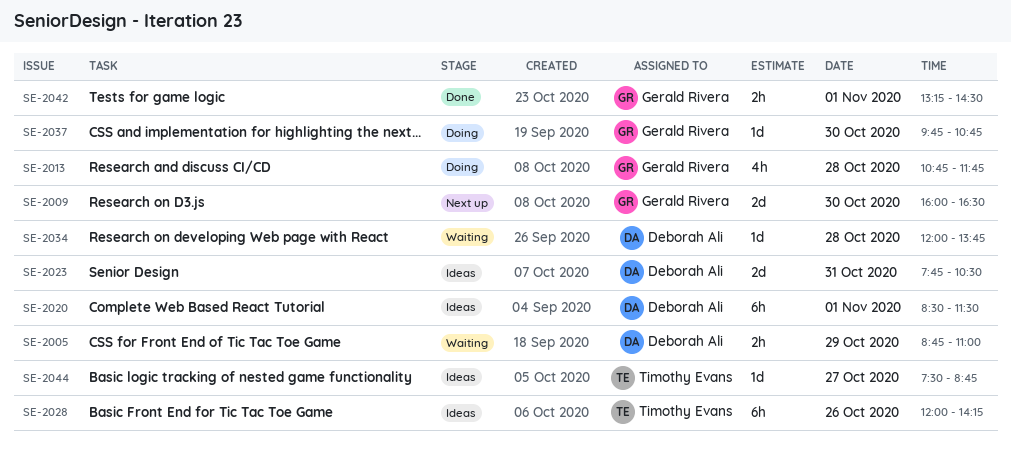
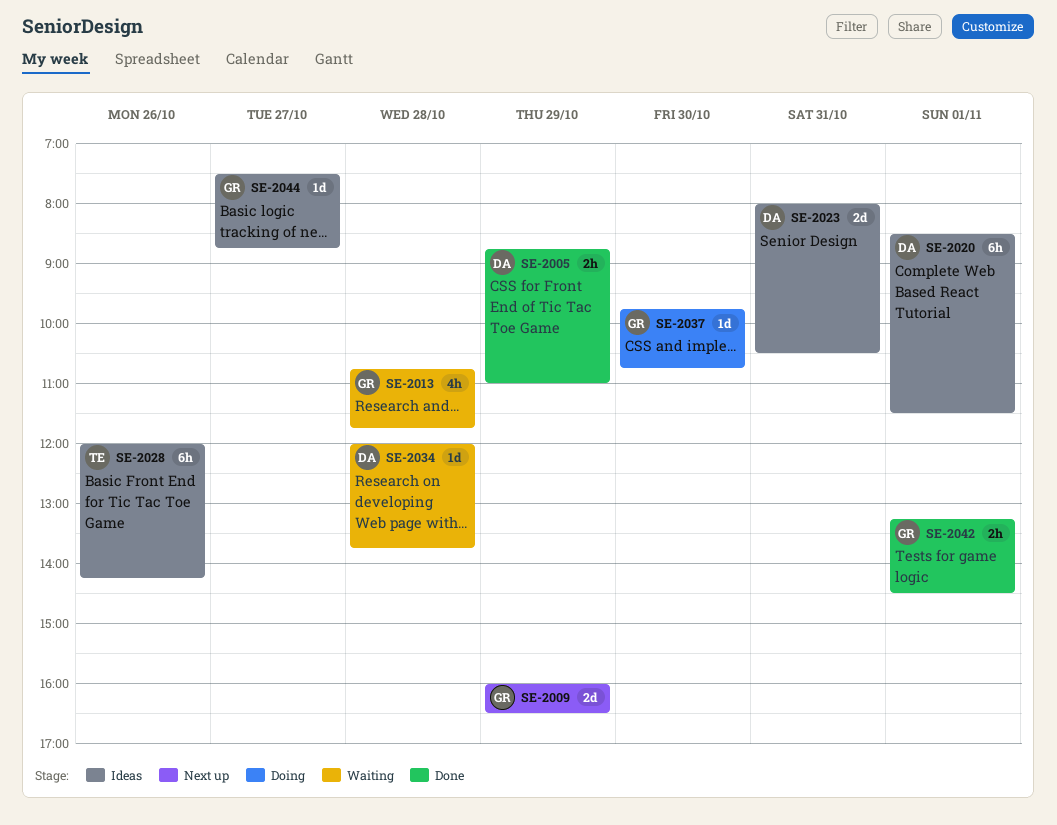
SE-2005, status: Waiting -> Done
SE-2009, day: Oct 30 -> Oct 29
SE-2013, status: Doing -> Waiting
SE-2023, begins: 07:45 -> 08:00
SE-2044, owner: Timothy Evans -> Gerald Rivera

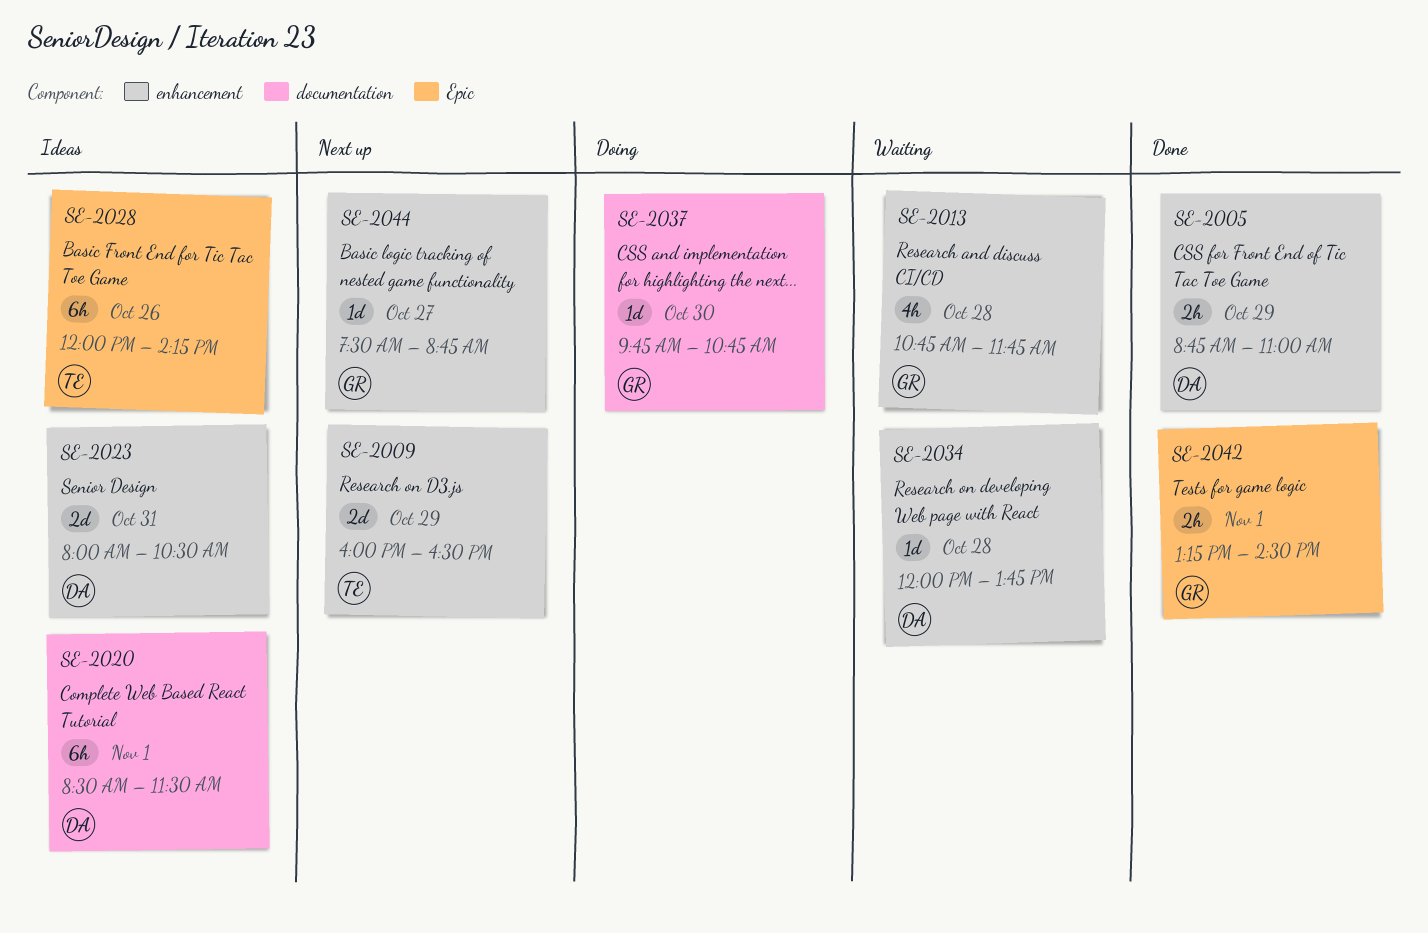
SE-2009, owner: GR -> TE
SE-2044, status: Ideas -> Next up

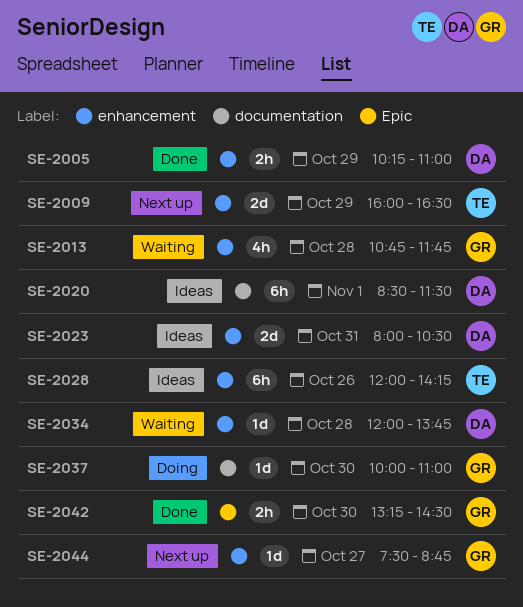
SE-2005, begins: 08:45 -> 10:15
SE-2028, label: Epic -> enhancement
SE-2037, begins: 09:45 -> 10:00
SE-2037, ends: 10:45 -> 11:00
SE-2042, day: Nov 1 -> Oct 30

